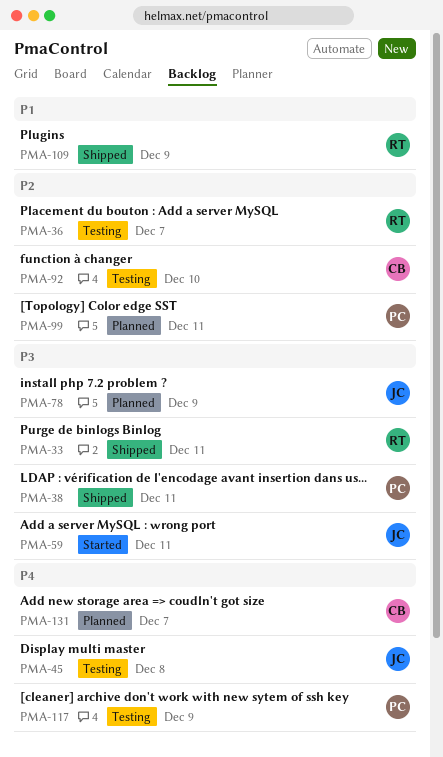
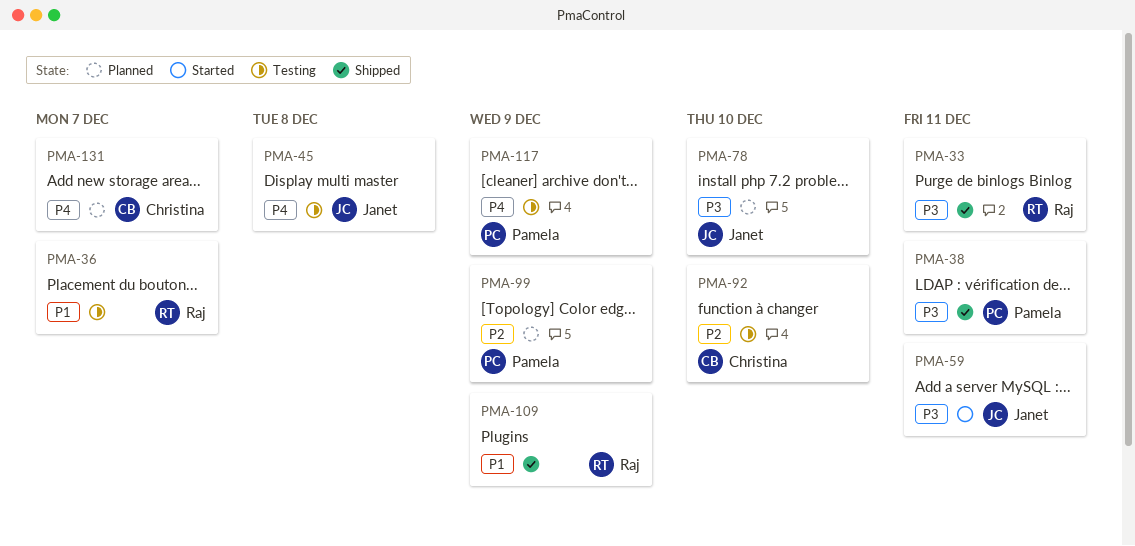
PMA-36, priority: P2 -> P1
PMA-78, due: Dec 9 -> Dec 10
PMA-99, due: Dec 11 -> Dec 9

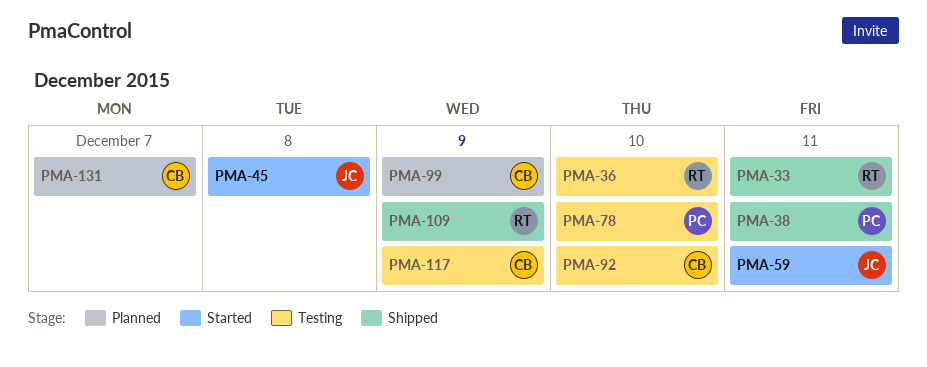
PMA-36, due: Dec 7 -> Dec 10
PMA-45, status: Testing -> Started
PMA-78, status: Planned -> Testing
PMA-78, owner: Janet -> Pamela
PMA-99, owner: Pamela -> Christina
PMA-117, owner: Pamela -> Christina

